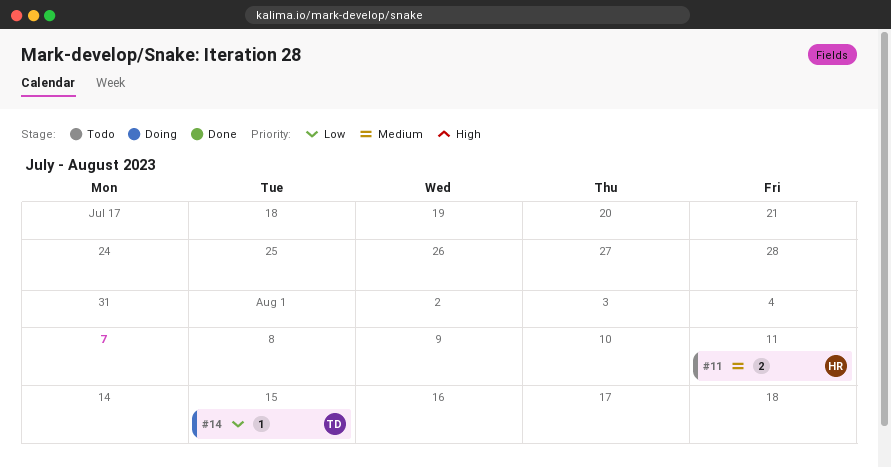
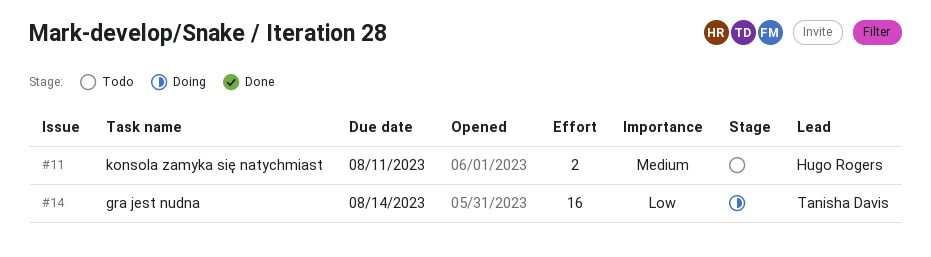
#14, estimate: 1 -> 16
#14, due: Aug 15 -> Aug 14

